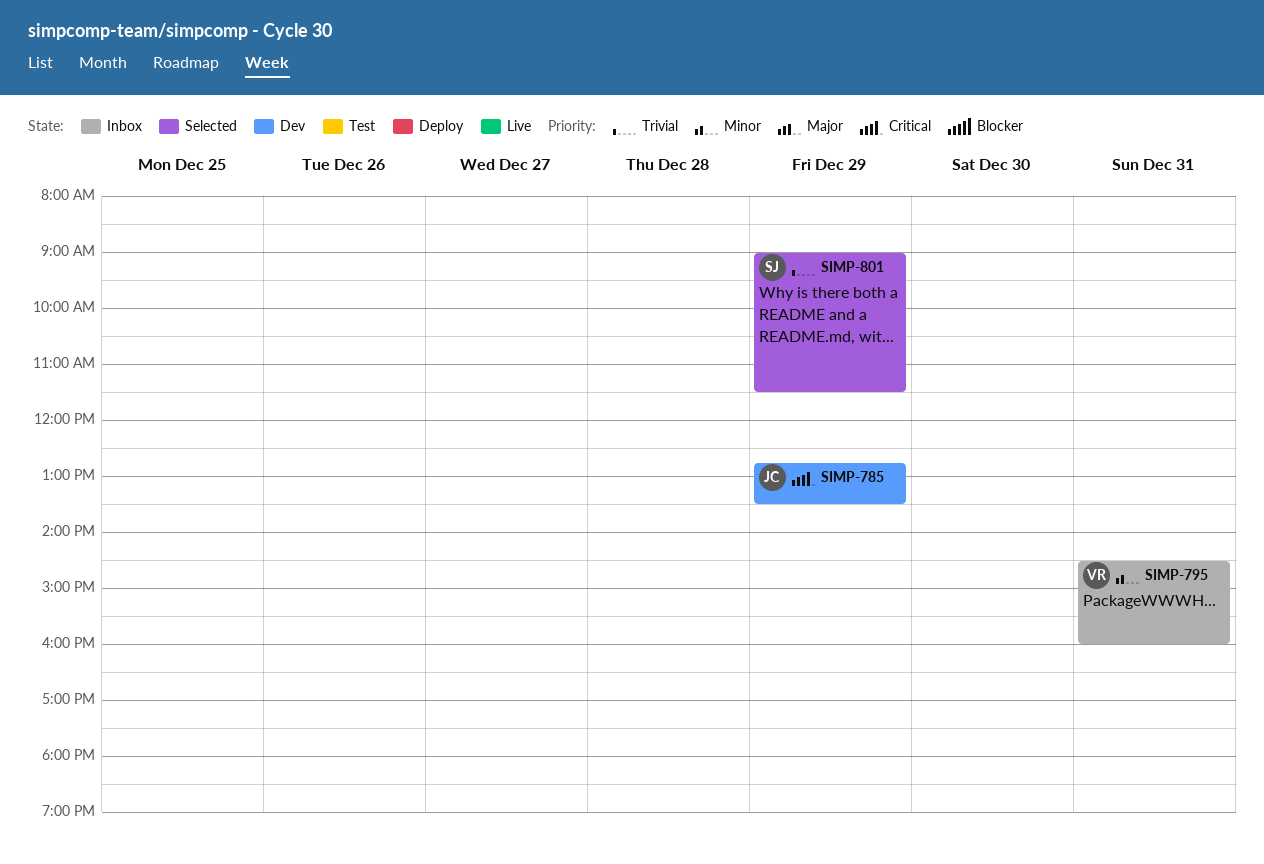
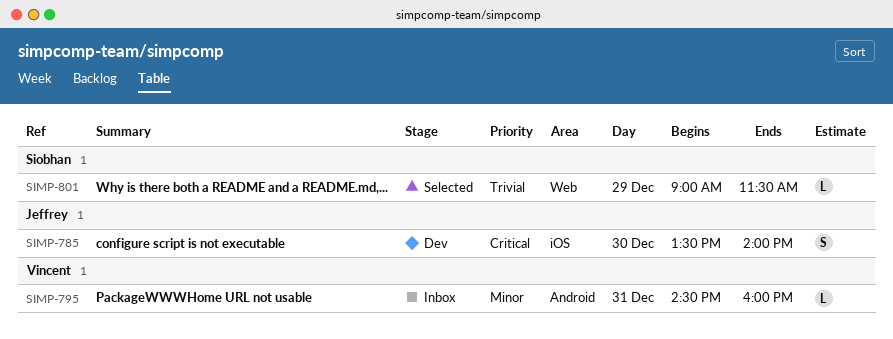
SIMP-785, day: Dec 29 -> Dec 30
SIMP-785, begins: 12:45 -> 13:30
SIMP-785, ends: 13:30 -> 14:00

